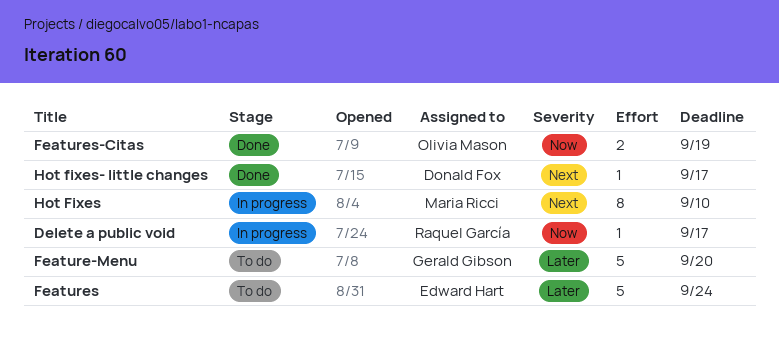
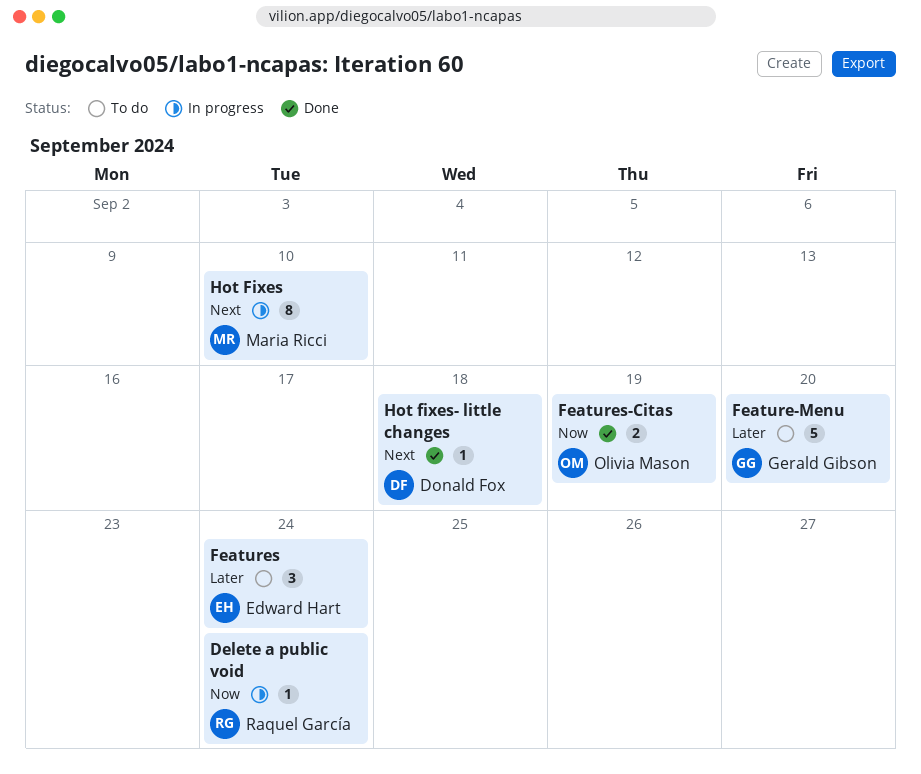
Delete a public void, due: Sep 17 -> Sep 24
Features, estimate: 5 -> 3
Hot fixes- little changes, due: Sep 17 -> Sep 18

